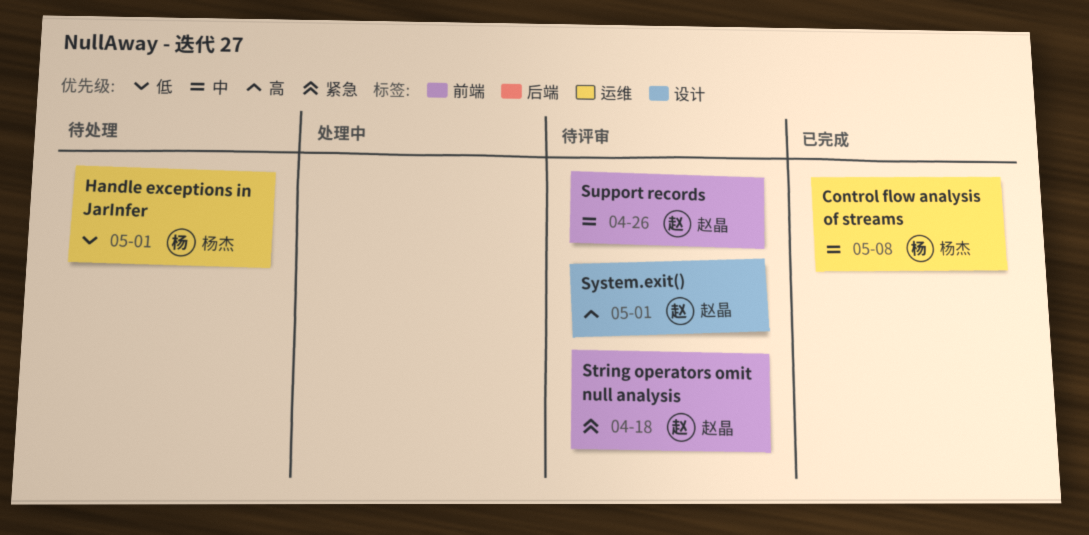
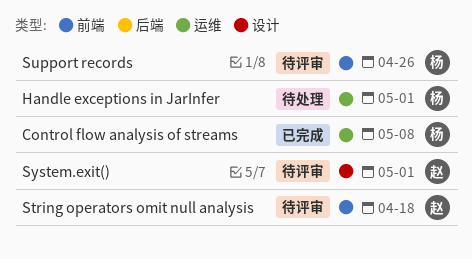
Support records, owner: 赵晶 -> 杨杰

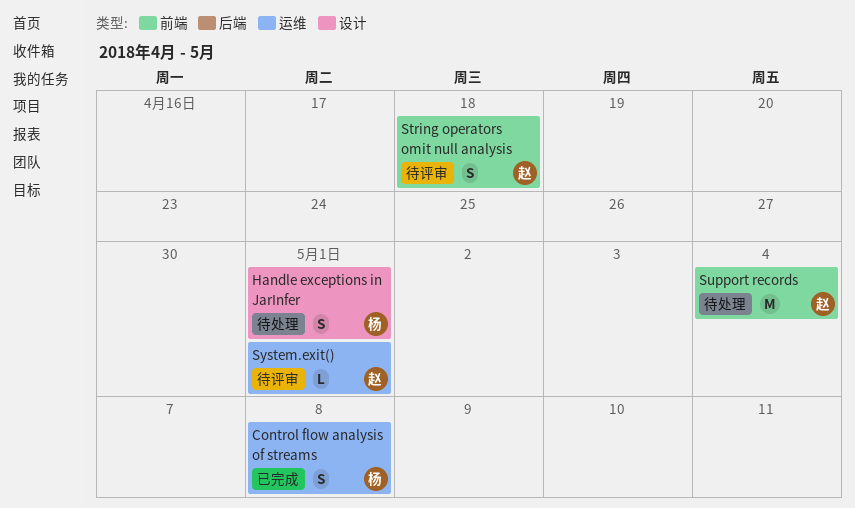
Handle exceptions in JarInfer, label: 运维 -> 设计
Support records, status: 待评审 -> 待处理
Support records, owner: 杨 -> 赵
Support records, due: Apr 26 -> May 4
System.exit(), label: 设计 -> 运维

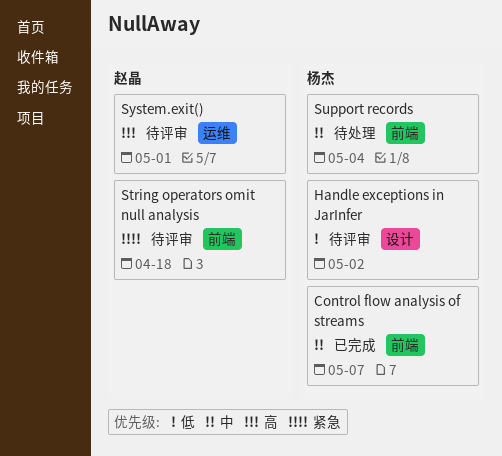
Control flow analysis of streams, label: 运维 -> 前端
Control flow analysis of streams, due: May 8 -> May 7
Handle exceptions in JarInfer, status: 待处理 -> 待评审
Handle exceptions in JarInfer, due: May 1 -> May 2
Support records, owner: 赵晶 -> 杨杰

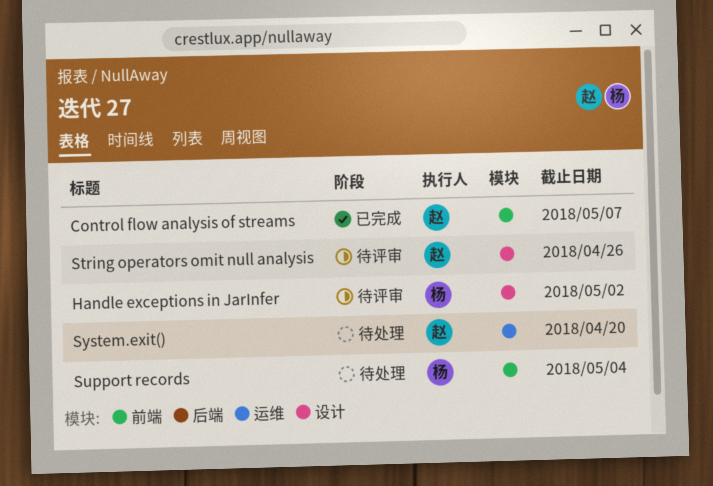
Control flow analysis of streams, owner: 杨杰 -> 赵晶
String operators omit null analysis, label: 前端 -> 设计
String operators omit null analysis, due: Apr 18 -> Apr 26
System.exit(), status: 待评审 -> 待处理
System.exit(), due: May 1 -> Apr 20

